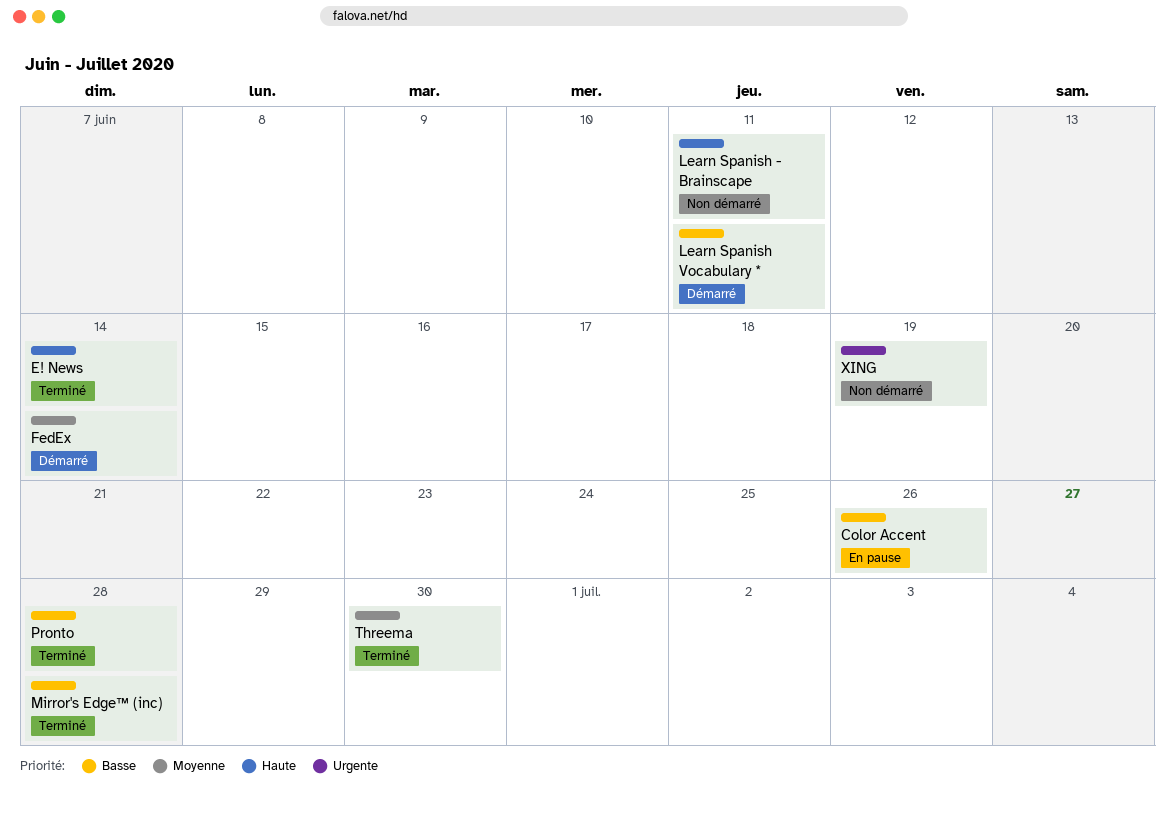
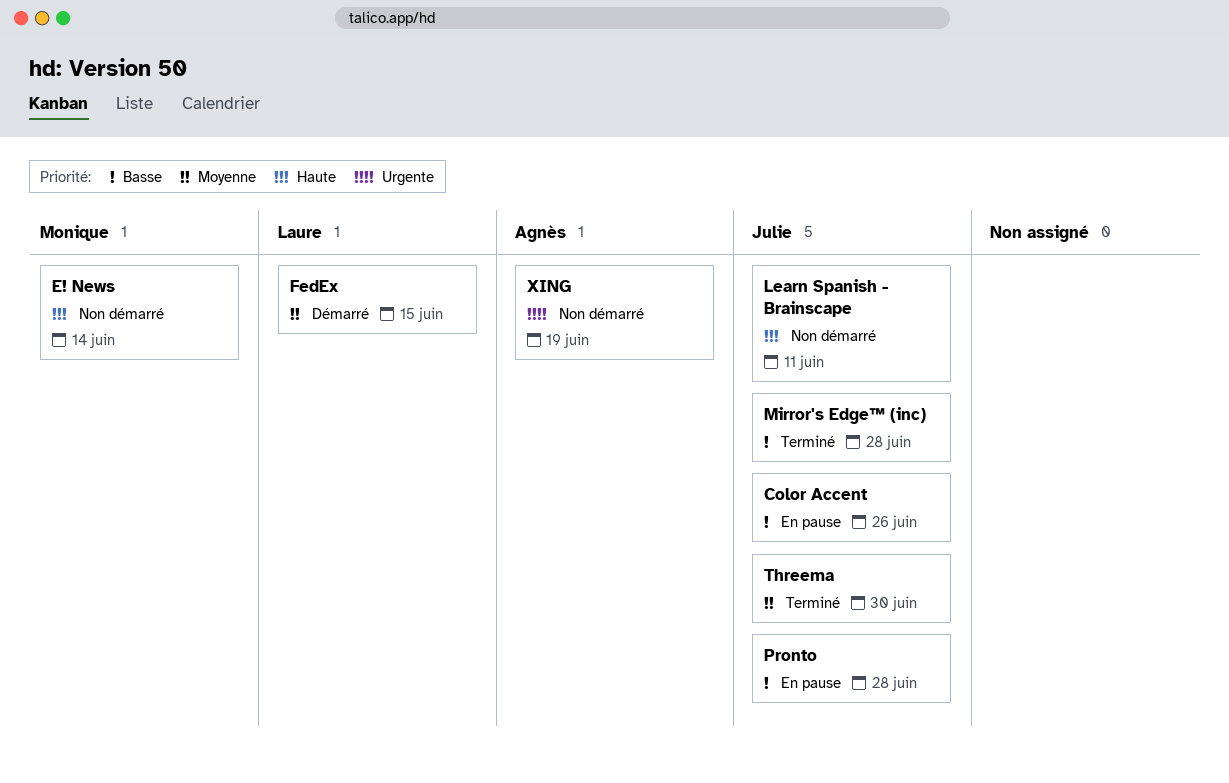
E! News, status: Terminé -> Non démarré
FedEx, due: Jun 14 -> Jun 15
Learn Spanish Vocabulary *: present -> none
Pronto, status: Terminé -> En pause

